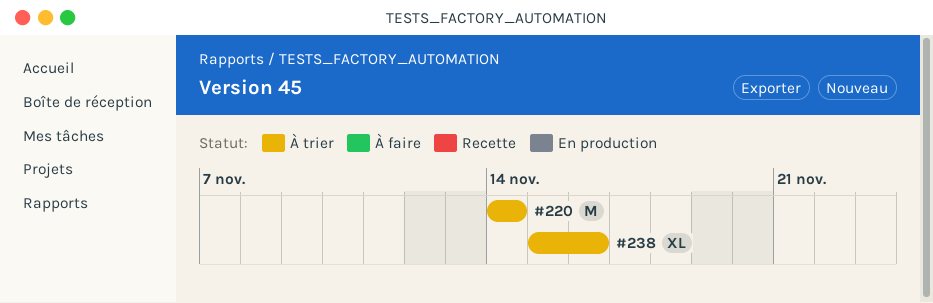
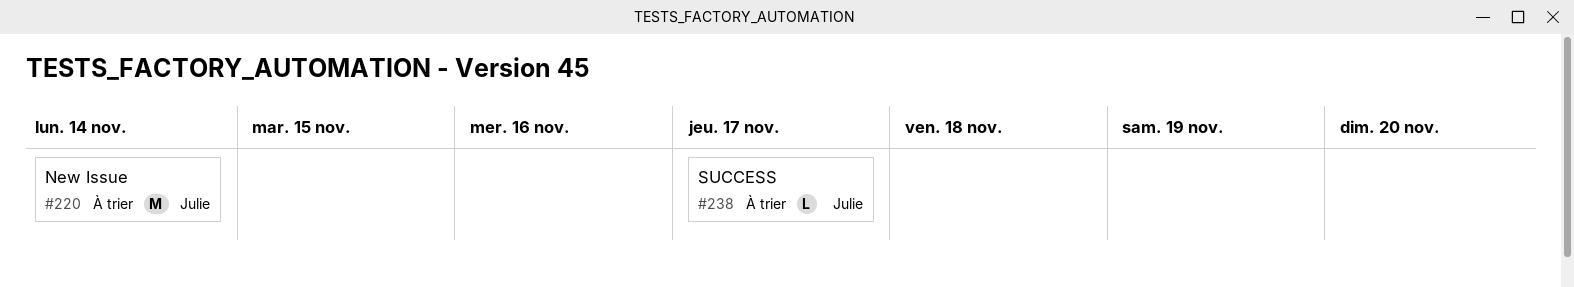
#238, estimate: XL -> L
#238, due: Nov 16 -> Nov 17

